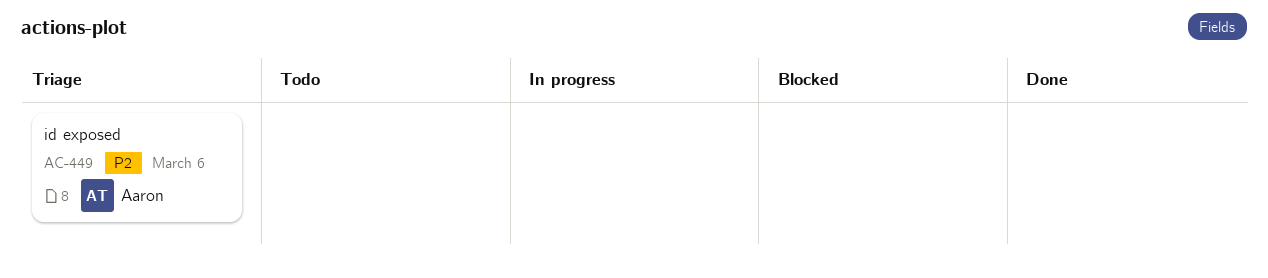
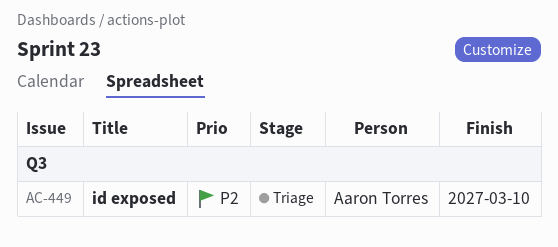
AC-449, due: Mar 6 -> Mar 10

